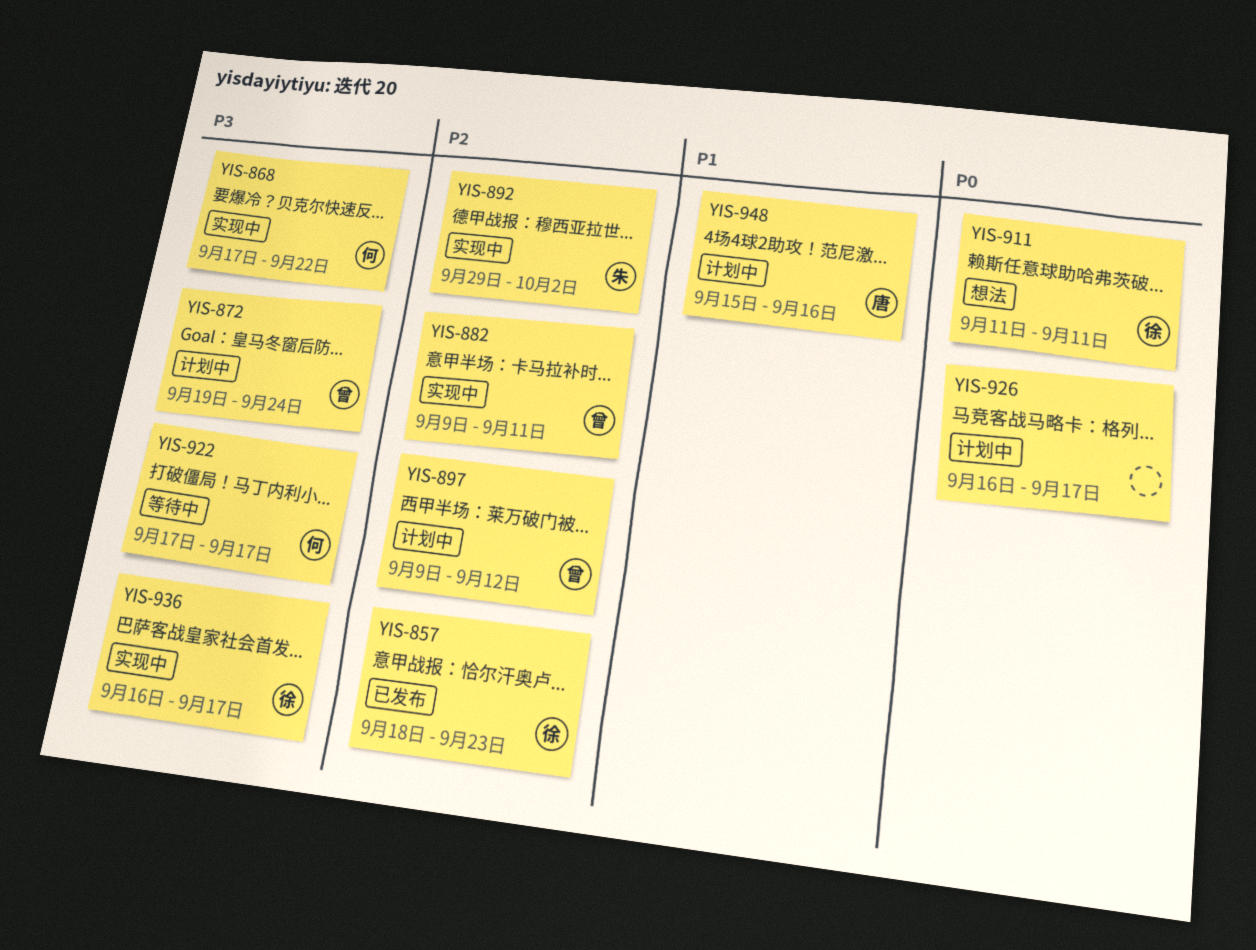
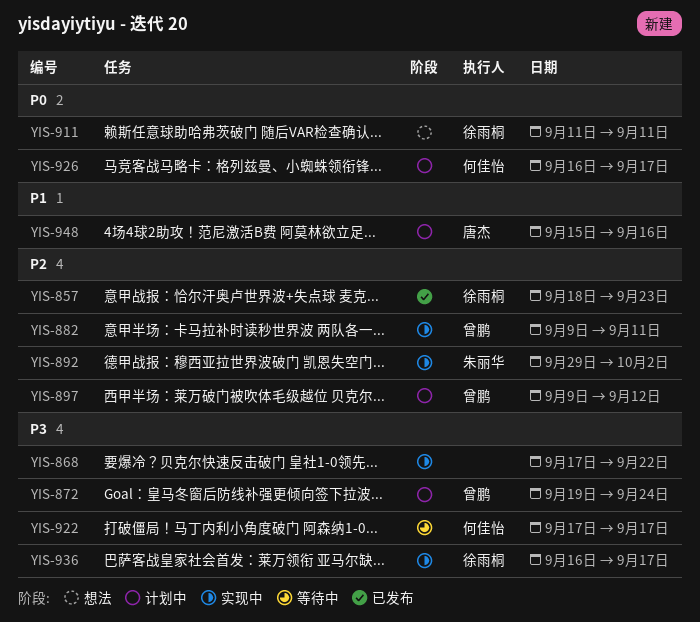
YIS-868, owner: 何佳怡 -> none
YIS-926, owner: none -> 何佳怡

